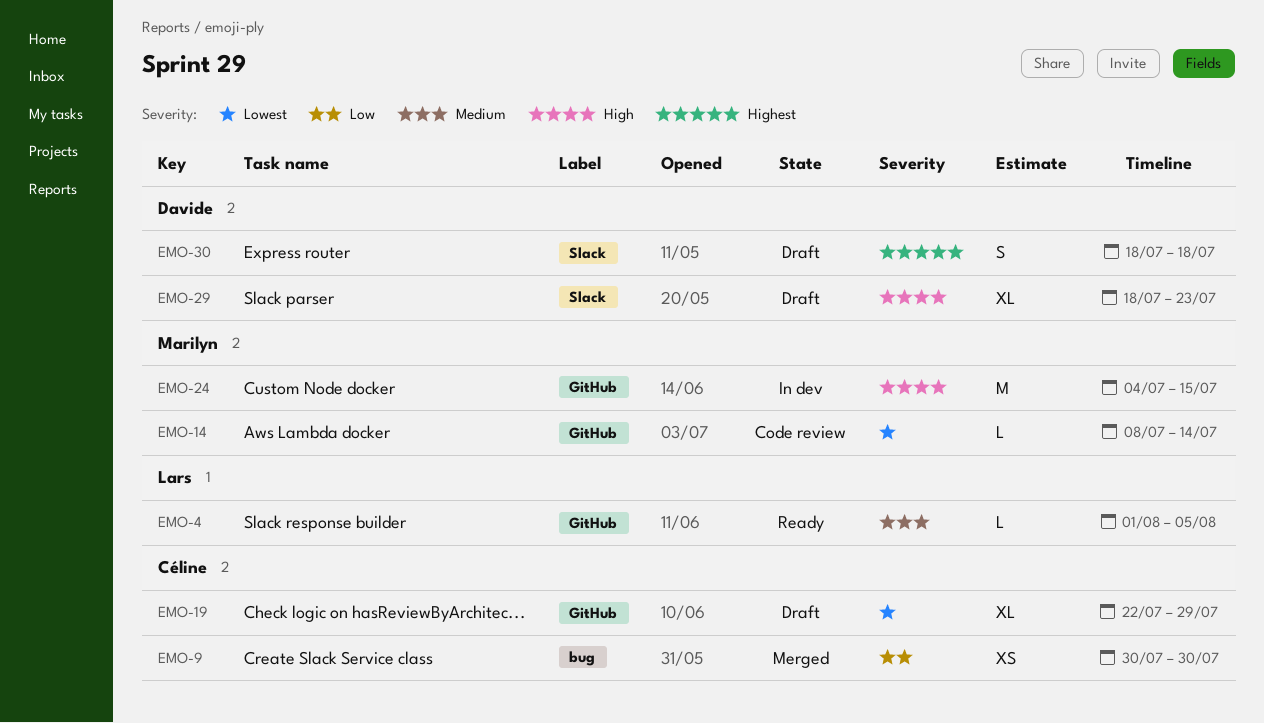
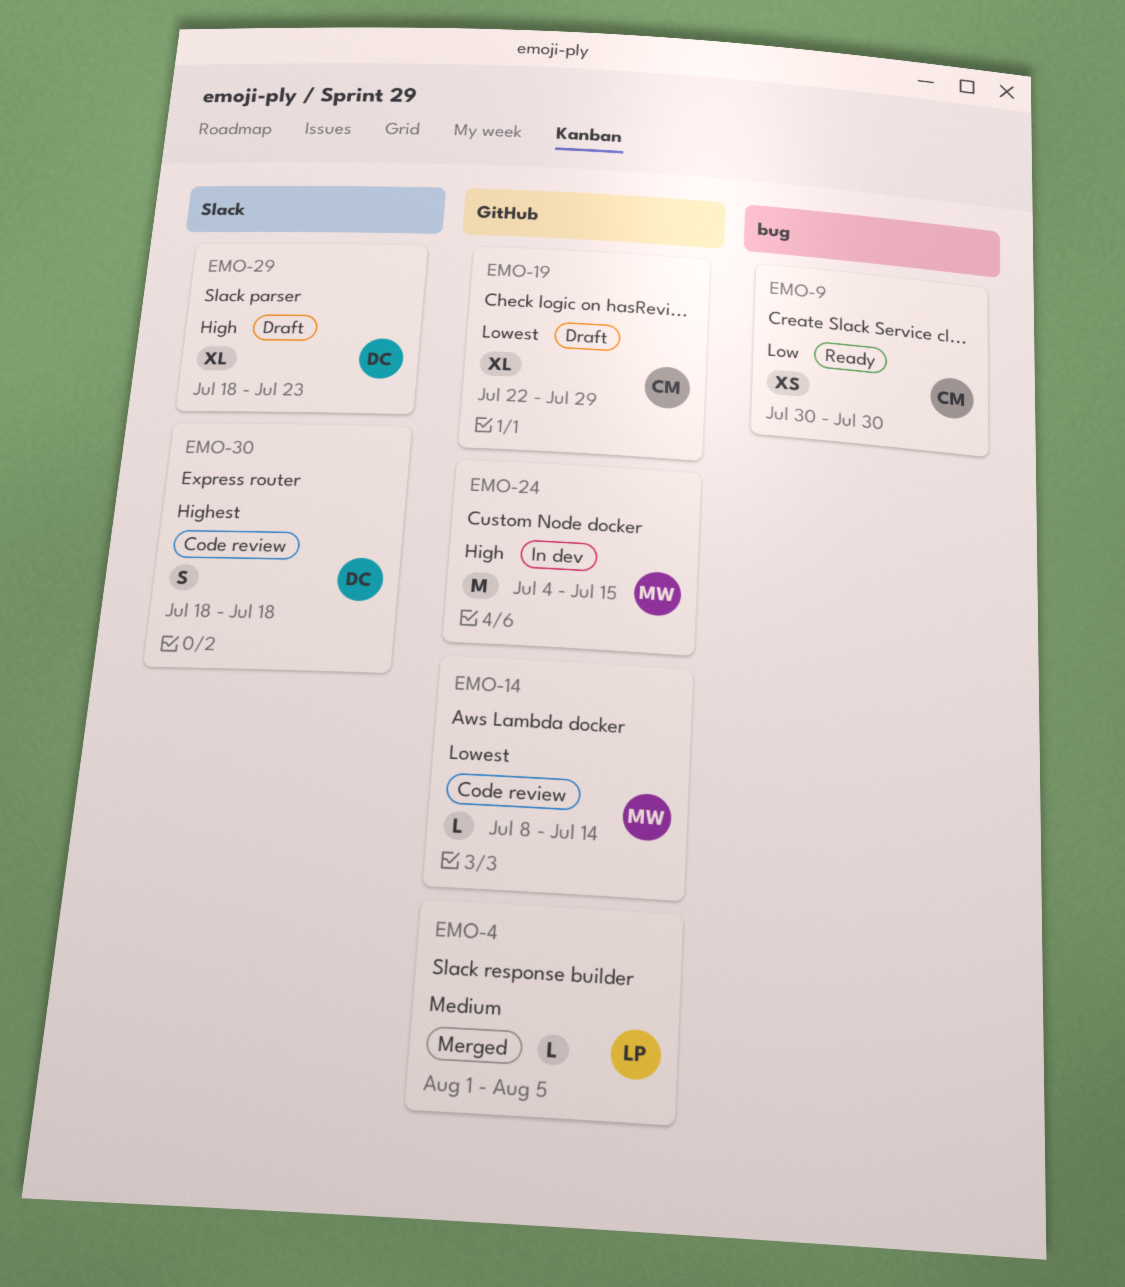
EMO-4, status: Ready -> Merged
EMO-9, status: Merged -> Ready
EMO-30, status: Draft -> Code review

